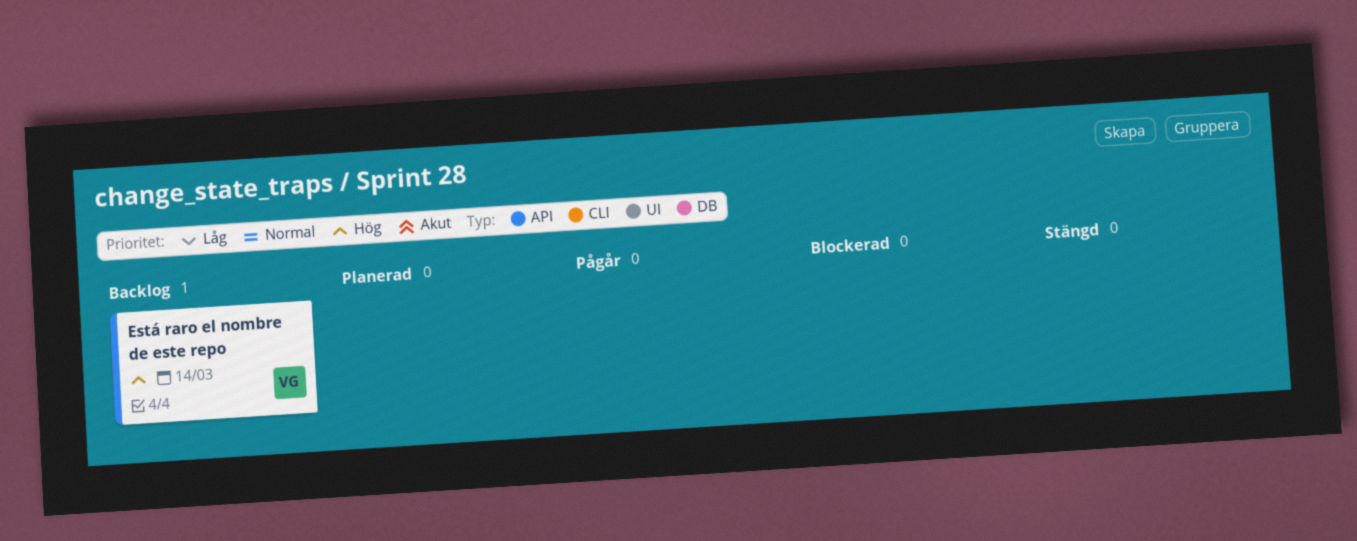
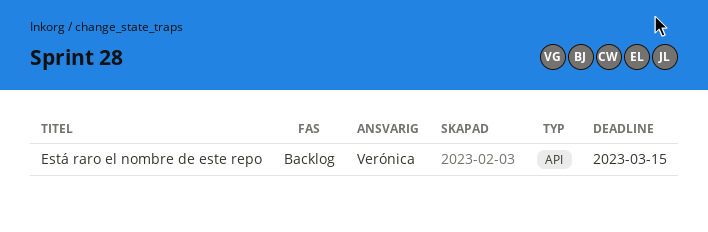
Está raro el nombre de este repo, due: Mar 14 -> Mar 15

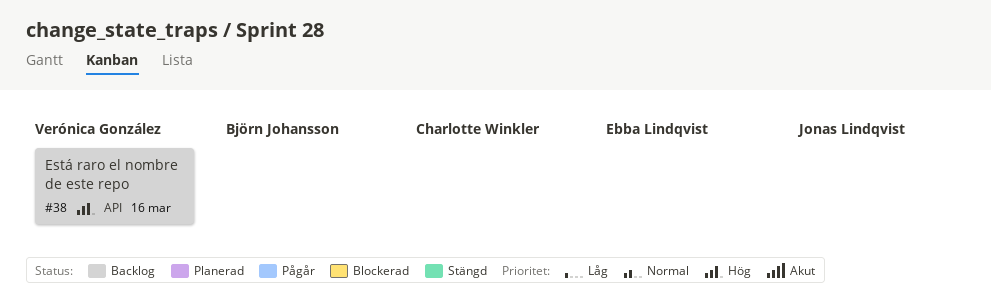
Está raro el nombre de este repo, due: Mar 15 -> Mar 16

